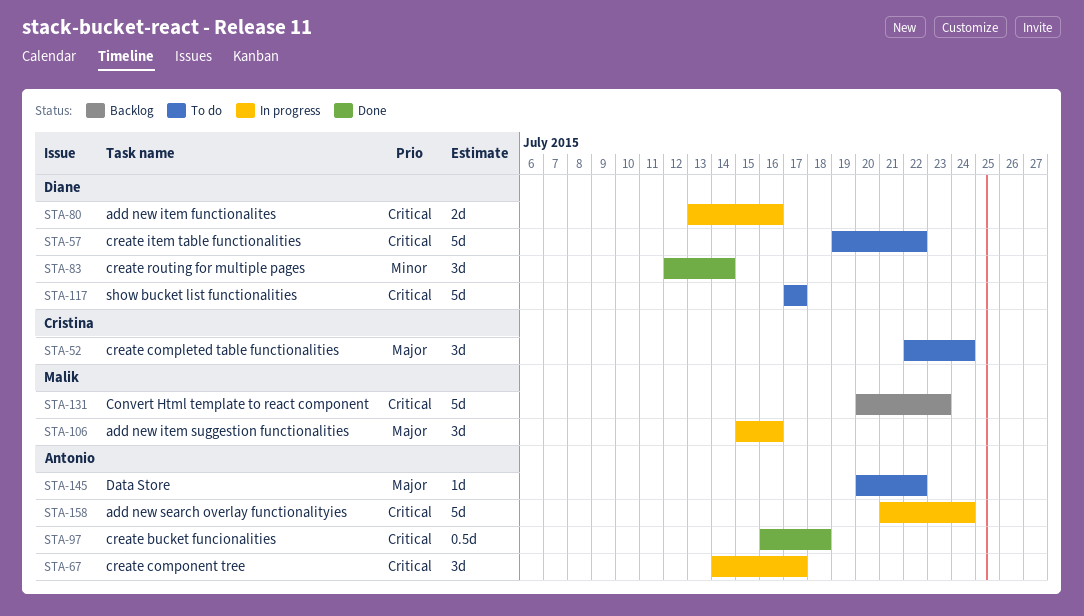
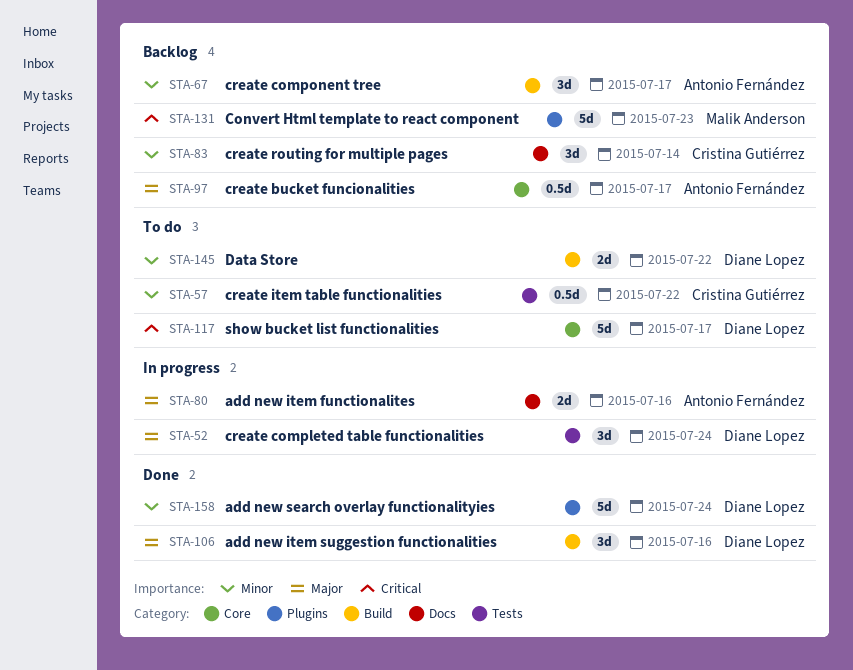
STA-52, status: To do -> In progress
STA-52, owner: Cristina Gutiérrez -> Diane Lopez
STA-57, owner: Diane Lopez -> Cristina Gutiérrez
STA-57, priority: Critical -> Minor
STA-57, estimate: 5d -> 0.5d
STA-67, status: In progress -> Backlog
STA-67, priority: Critical -> Minor
STA-80, owner: Diane Lopez -> Antonio Fernández
STA-80, priority: Critical -> Major
STA-83, status: Done -> Backlog
STA-83, owner: Diane Lopez -> Cristina Gutiérrez
STA-97, status: Done -> Backlog
STA-97, priority: Critical -> Major
STA-97, due: Jul 18 -> Jul 17
STA-106, status: In progress -> Done
STA-106, owner: Malik Anderson -> Diane Lopez
STA-145, owner: Antonio Fernández -> Diane Lopez
STA-145, priority: Major -> Minor
STA-145, estimate: 1d -> 2d
STA-158, status: In progress -> Done
STA-158, owner: Antonio Fernández -> Diane Lopez
STA-158, priority: Critical -> Minor

